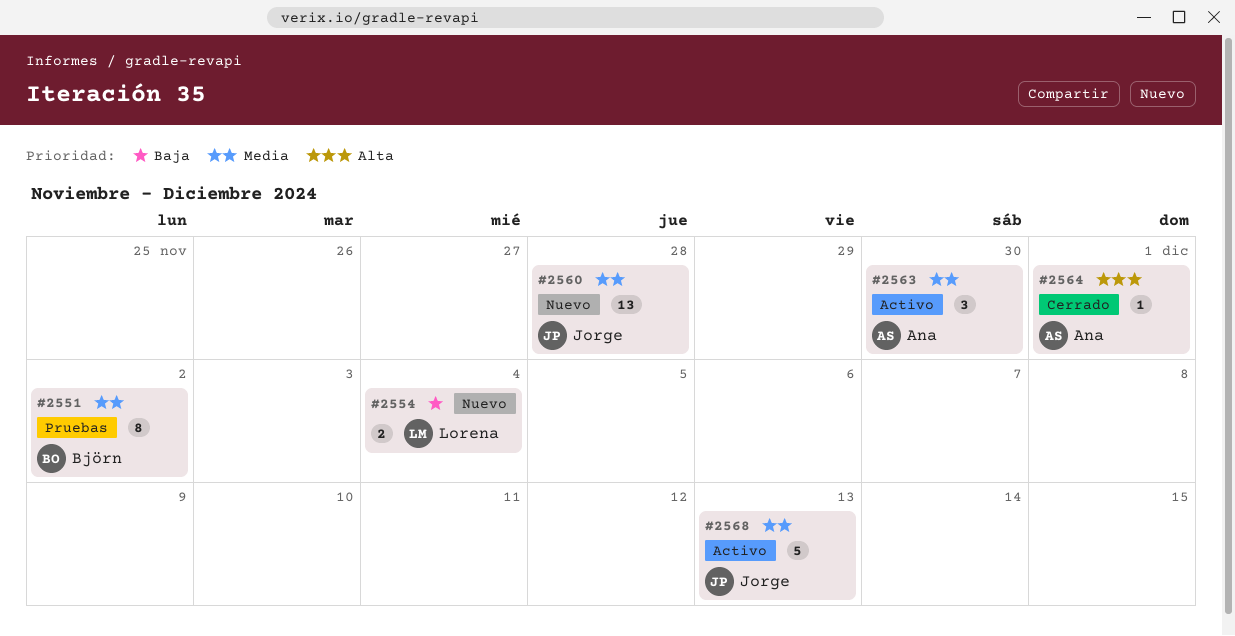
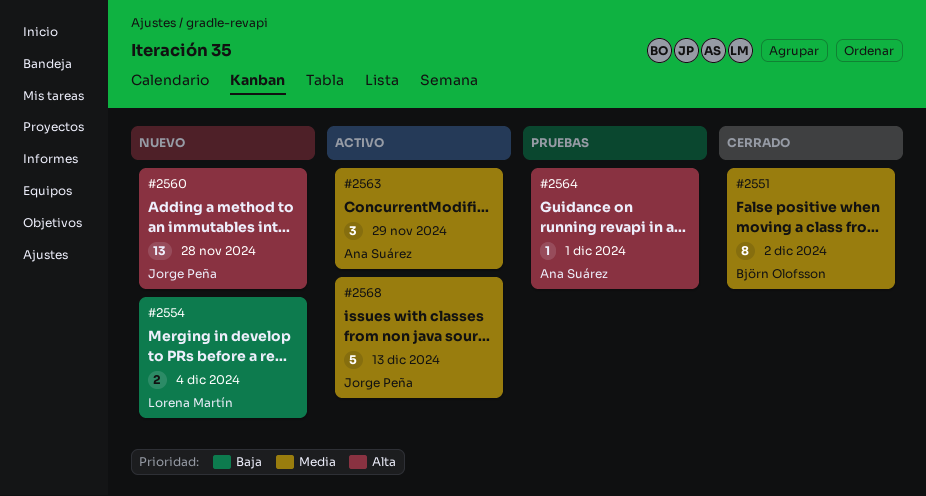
#2551, status: Pruebas -> Cerrado
#2560, priority: Media -> Alta
#2563, due: Nov 30 -> Nov 29
#2564, status: Cerrado -> Pruebas

